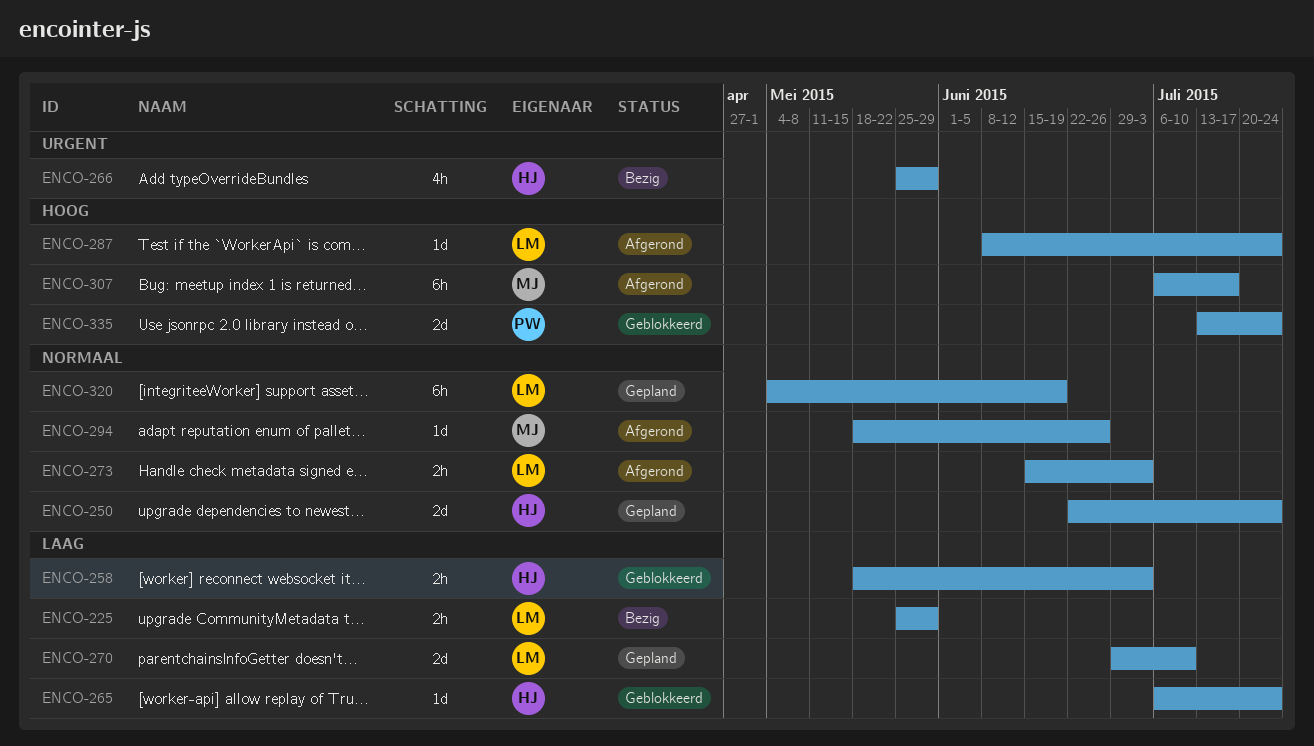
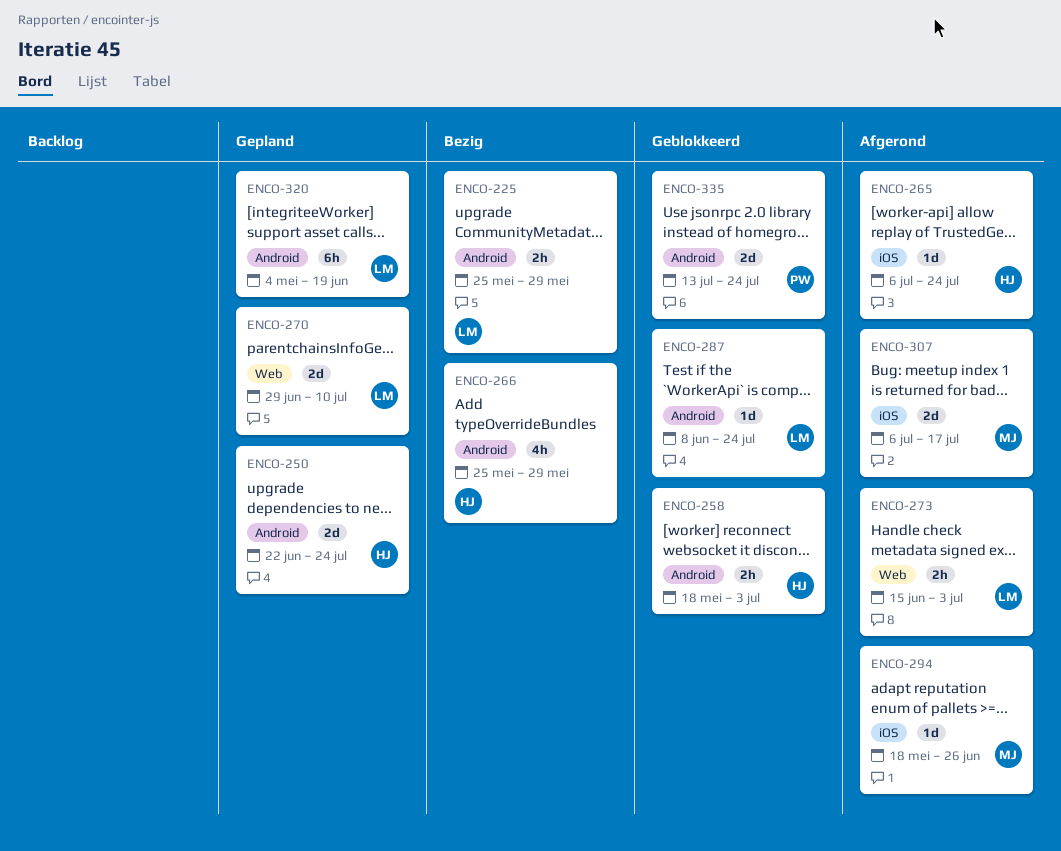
ENCO-265, status: Geblokkeerd -> Afgerond
ENCO-287, status: Afgerond -> Geblokkeerd
ENCO-307, estimate: 6h -> 2d

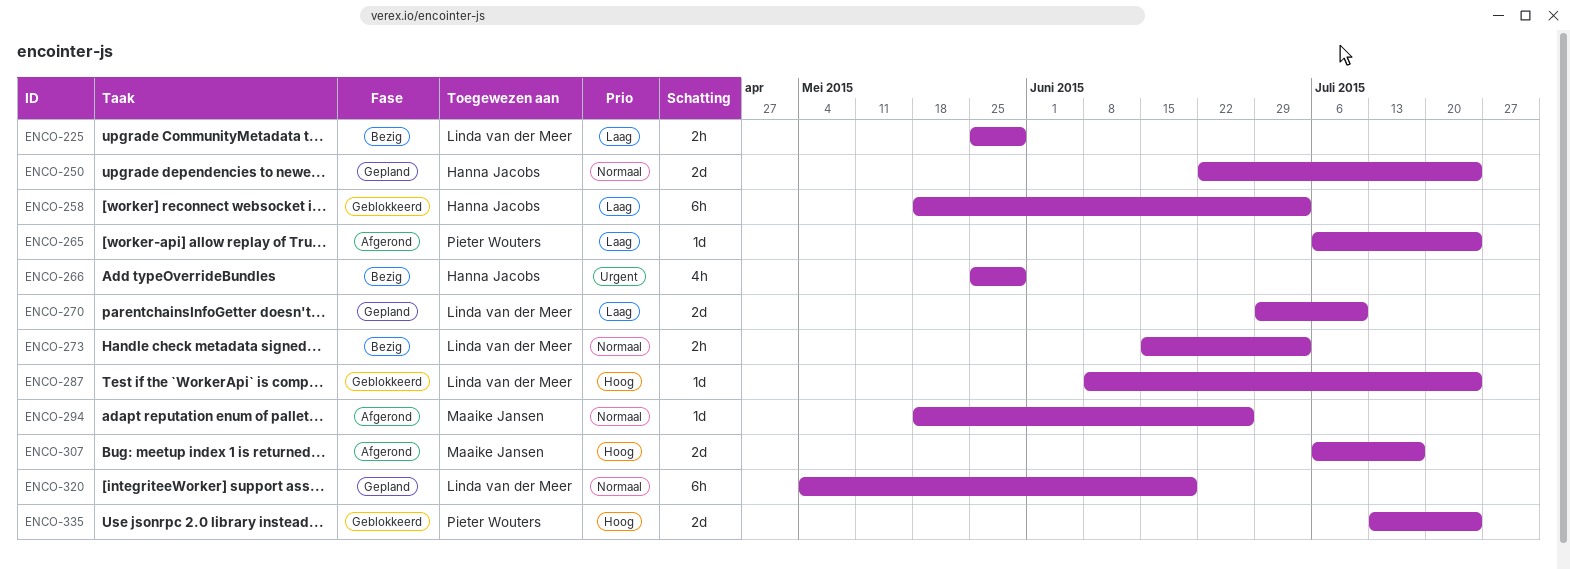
ENCO-258, estimate: 2h -> 6h
ENCO-265, owner: Hanna Jacobs -> Pieter Wouters
ENCO-273, status: Afgerond -> Bezig

